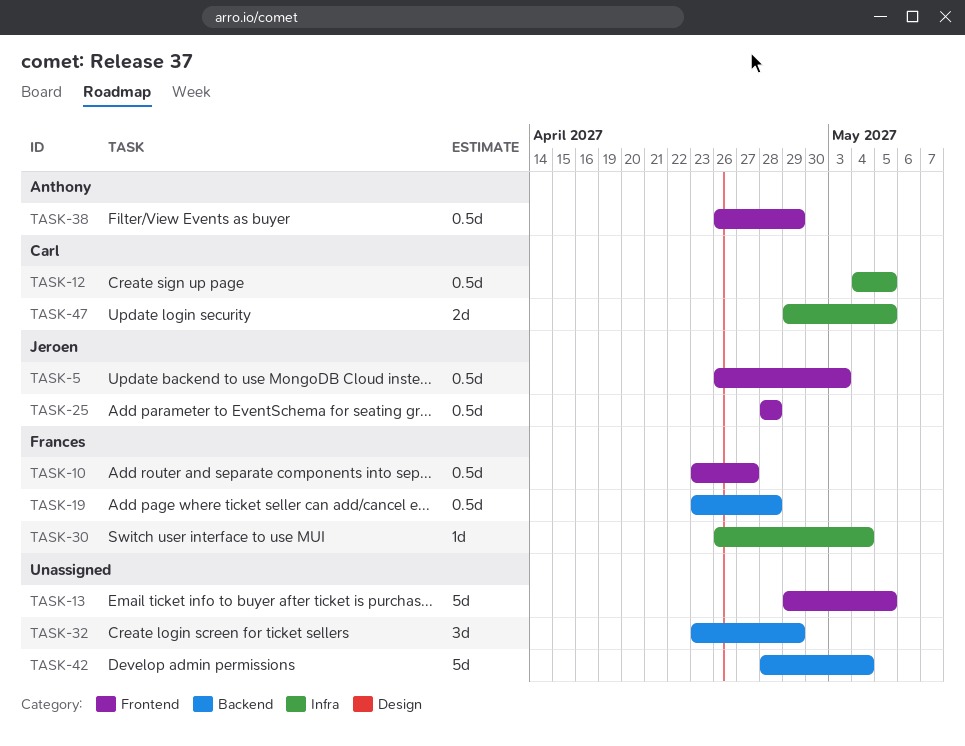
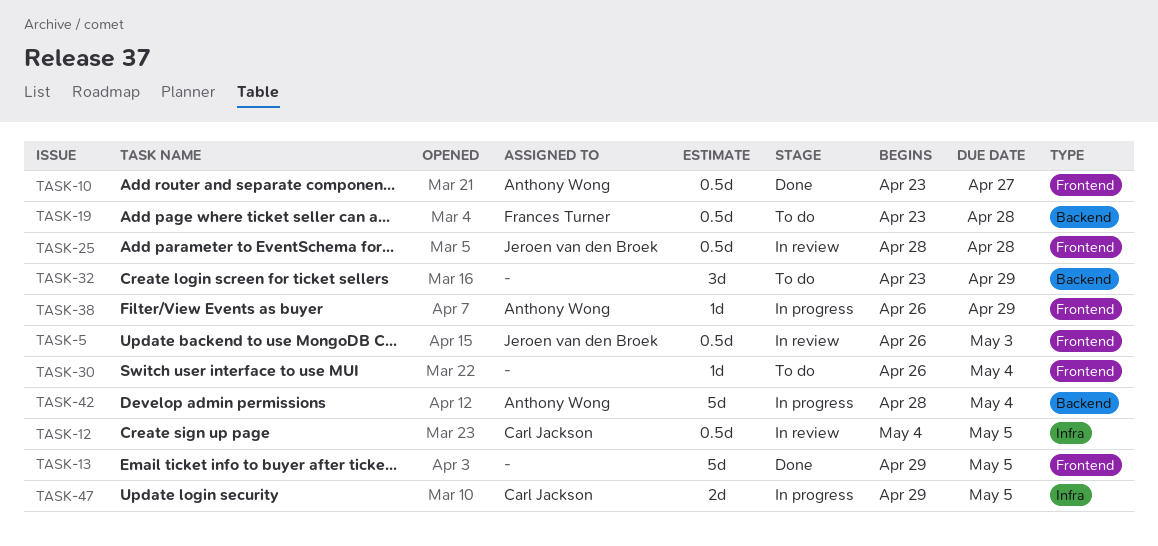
TASK-10, owner: Frances Turner -> Anthony Wong
TASK-30, owner: Frances Turner -> none
TASK-30, label: Infra -> Frontend
TASK-38, estimate: 0.5d -> 1d
TASK-42, owner: none -> Anthony Wong

